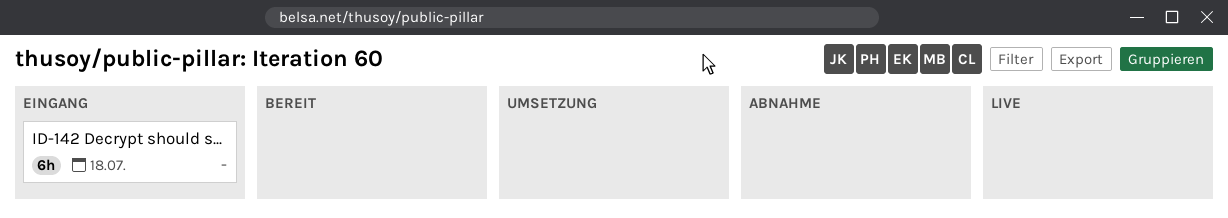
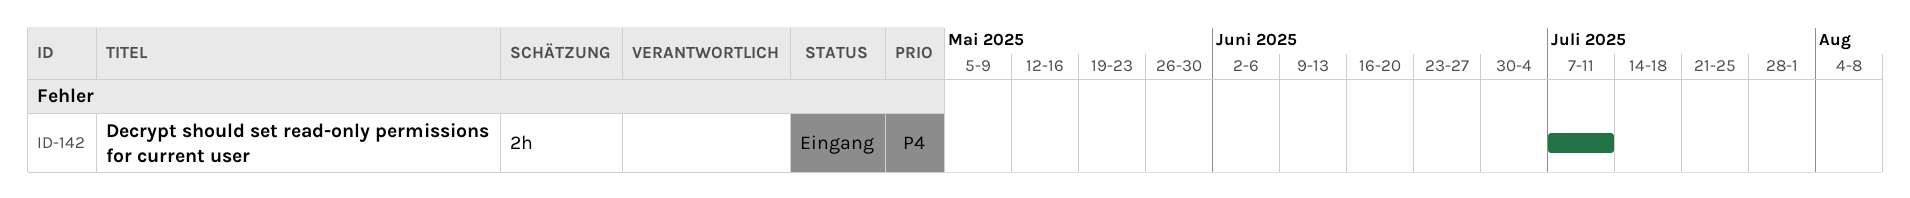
ID-142, estimate: 6h -> 2h
ID-142, due: Jul 18 -> Jul 11

